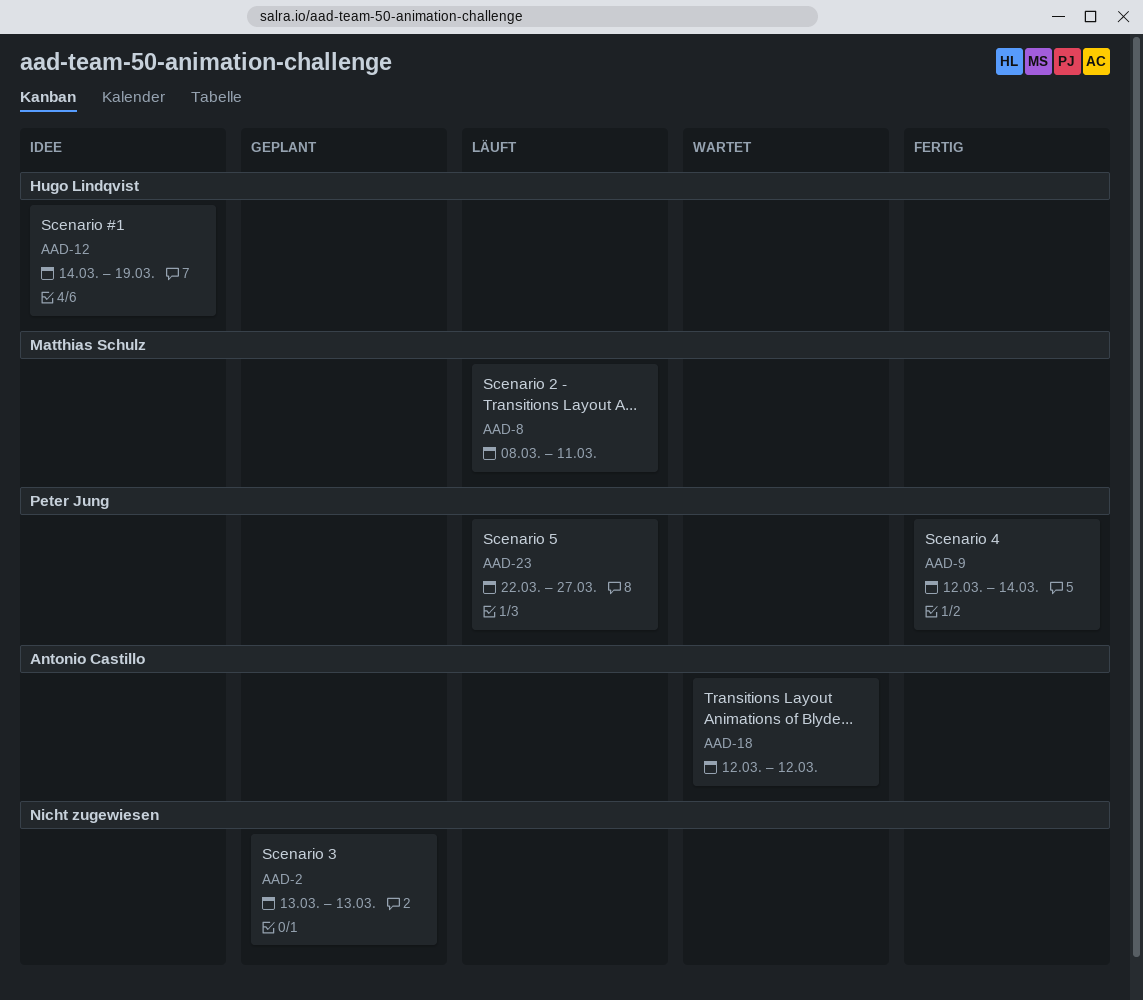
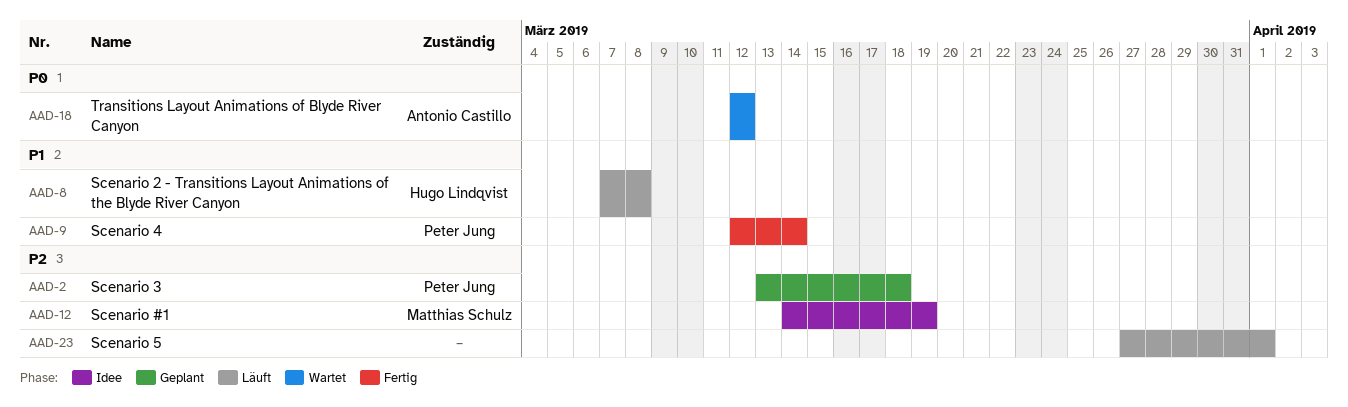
AAD-2, owner: none -> Peter Jung
AAD-2, due: Mar 13 -> Mar 18
AAD-8, owner: Matthias Schulz -> Hugo Lindqvist
AAD-8, start: Mar 8 -> Mar 7
AAD-8, due: Mar 11 -> Mar 8
AAD-12, owner: Hugo Lindqvist -> Matthias Schulz
AAD-23, owner: Peter Jung -> none
AAD-23, start: Mar 22 -> Mar 27
AAD-23, due: Mar 27 -> Apr 1

